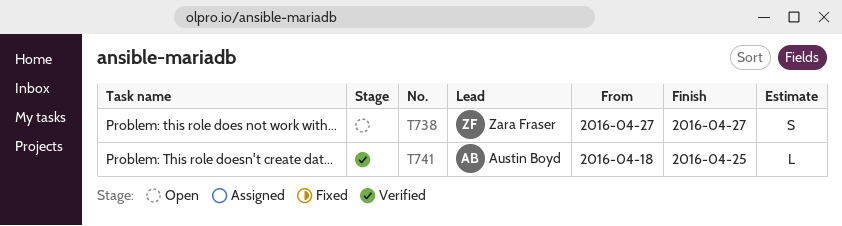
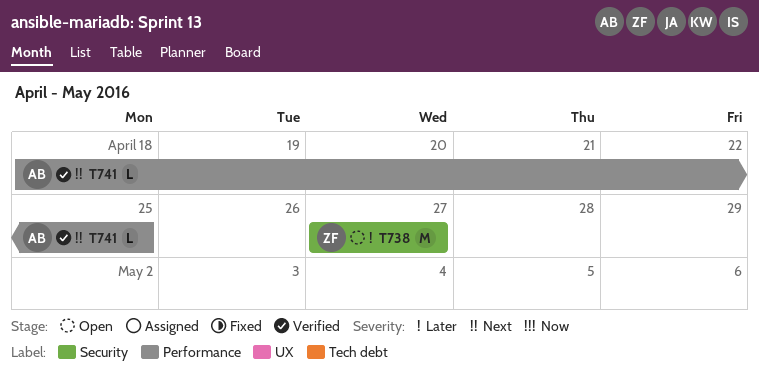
T738, estimate: S -> M

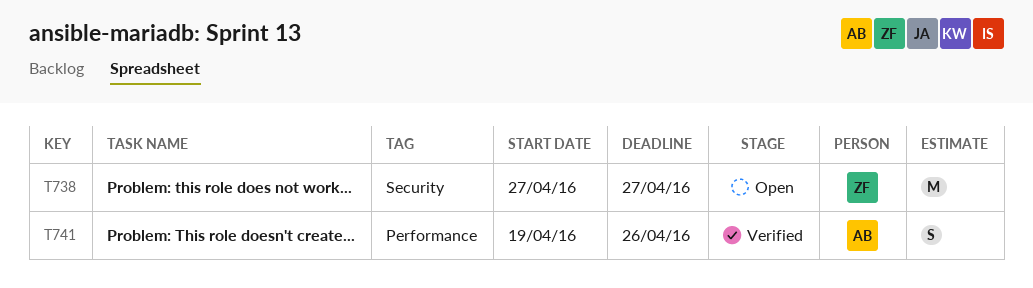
T741, estimate: L -> S
T741, start: Apr 18 -> Apr 19
T741, due: Apr 25 -> Apr 26

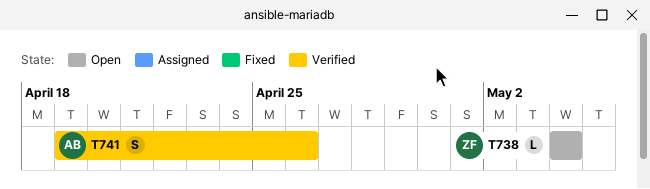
T738, estimate: M -> L
T738, start: Apr 27 -> May 4
T738, due: Apr 27 -> May 4

